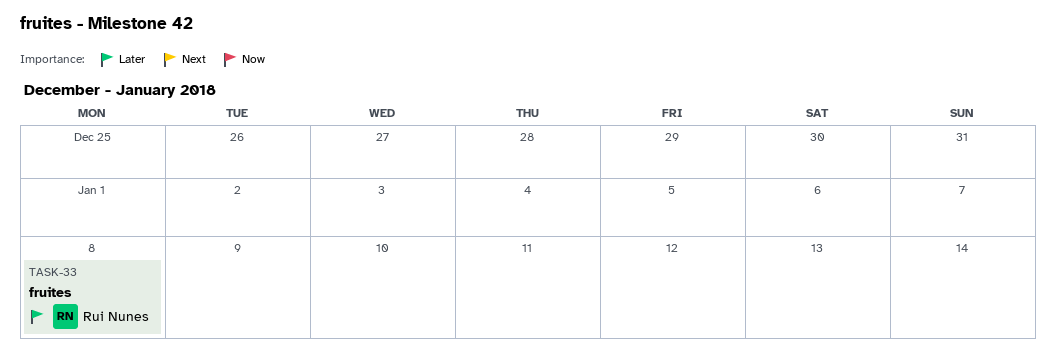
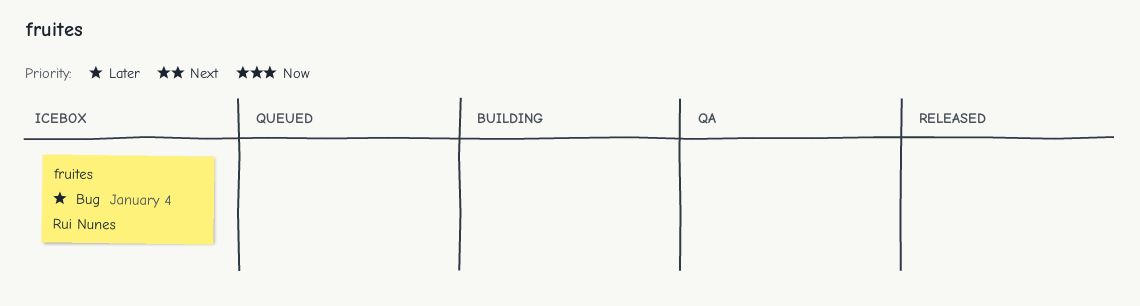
fruites, due: Jan 8 -> Jan 4

